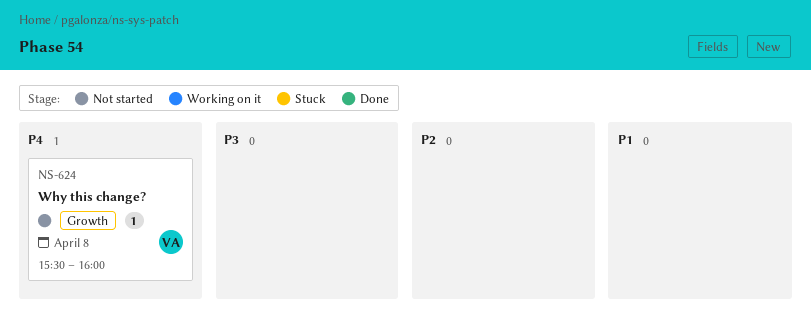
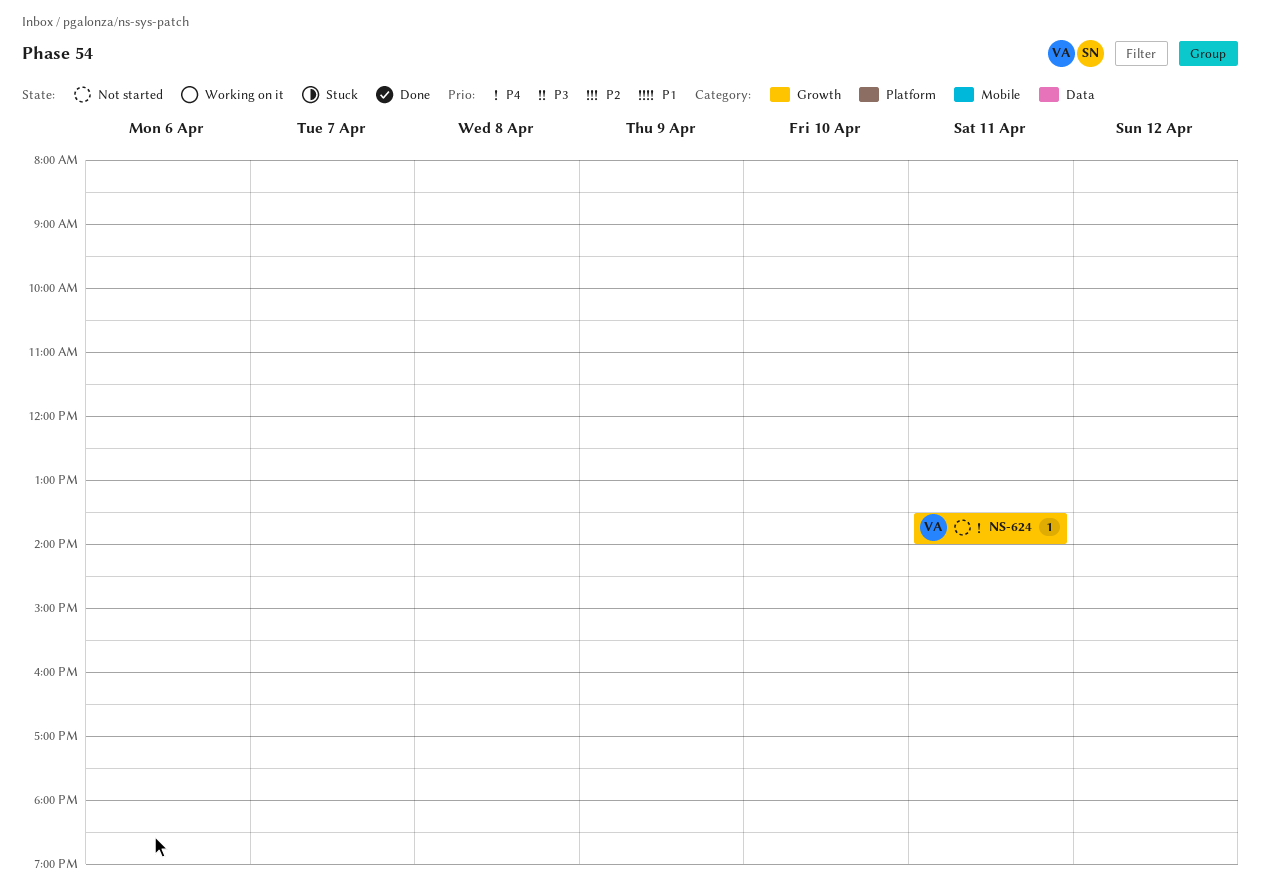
NS-624, day: Apr 8 -> Apr 11
NS-624, begins: 15:30 -> 13:30
NS-624, ends: 16:00 -> 14:00

